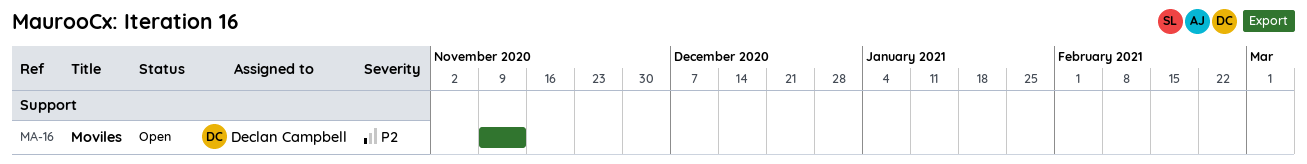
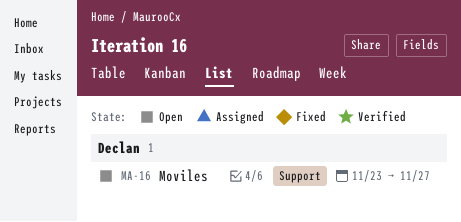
MA-16, start: Nov 9 -> Nov 23
MA-16, due: Nov 13 -> Nov 27

